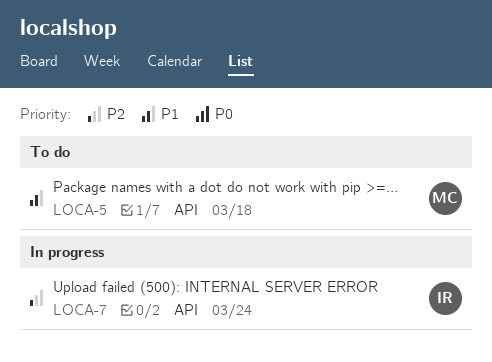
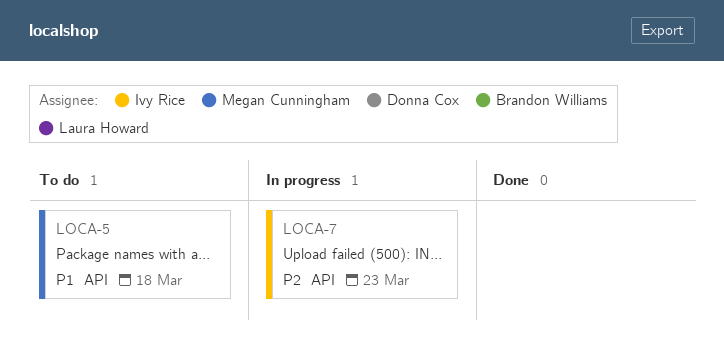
LOCA-7, due: Mar 24 -> Mar 23

